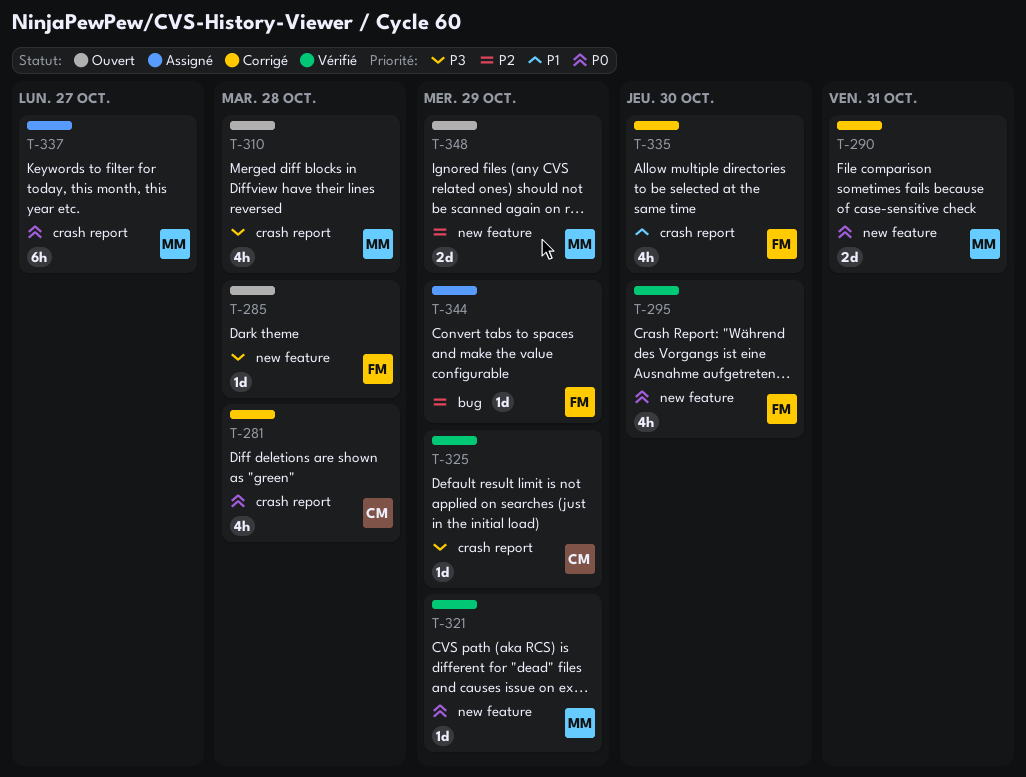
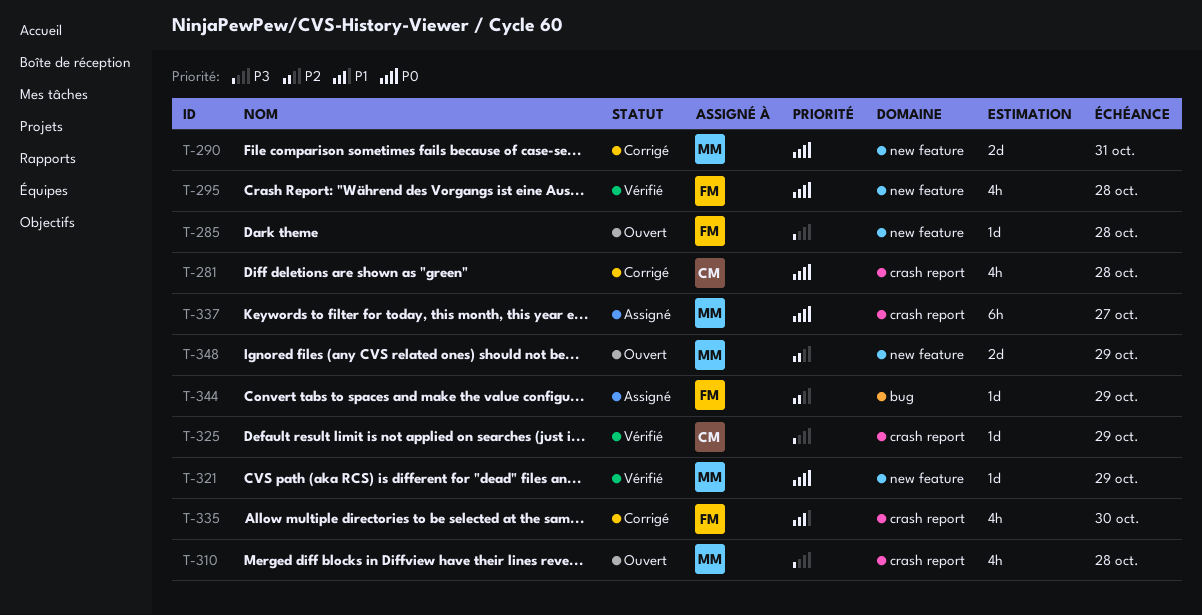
T-295, due: Oct 30 -> Oct 28

